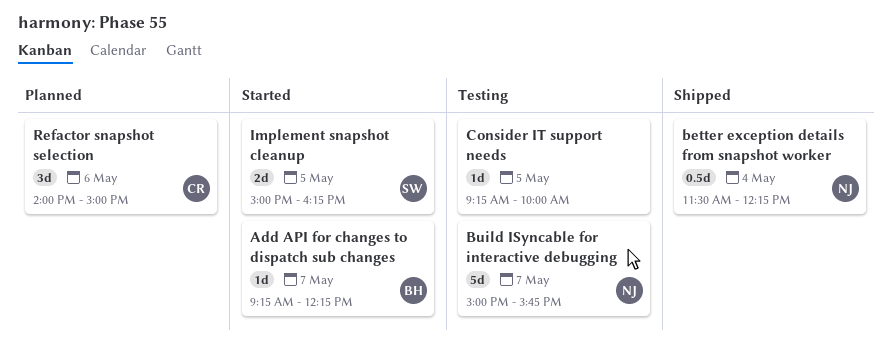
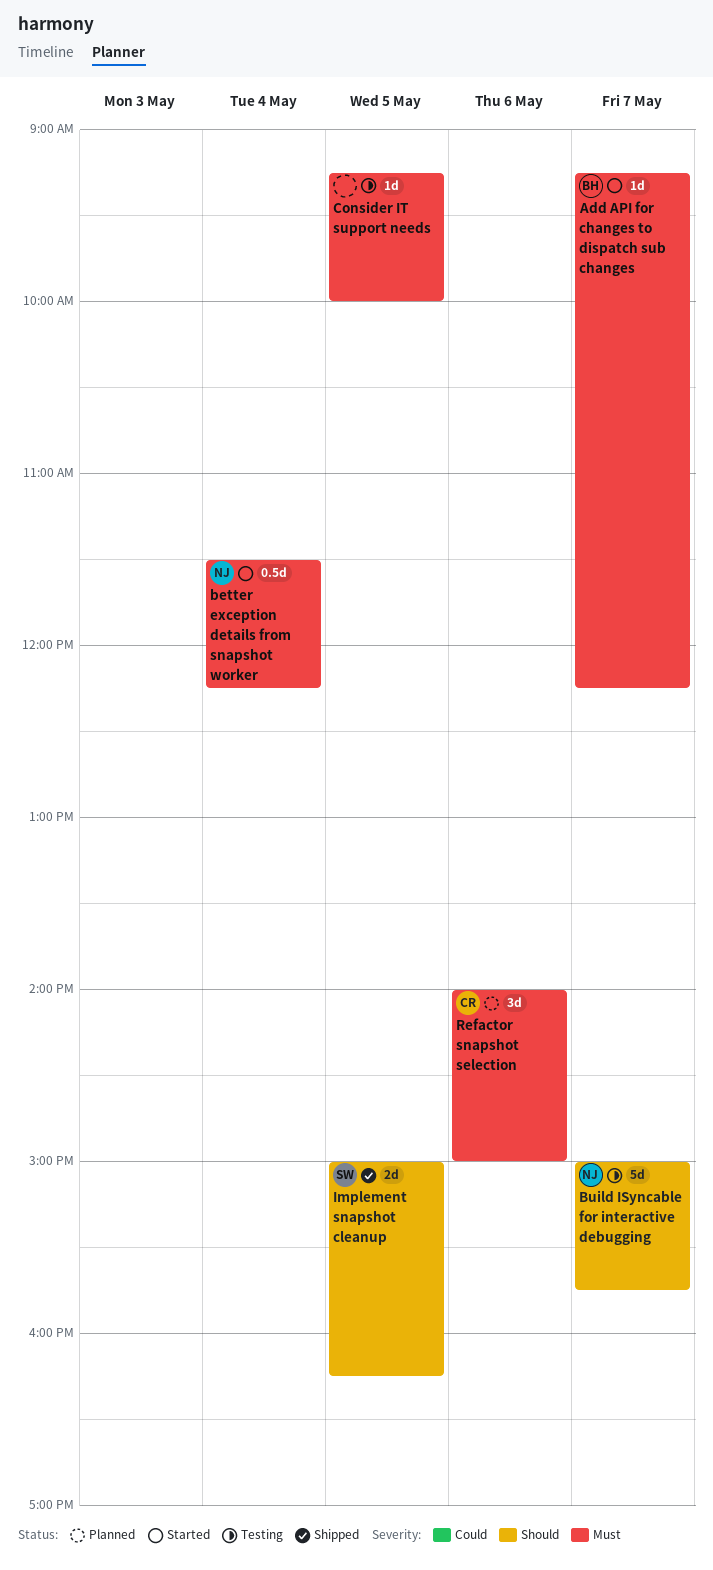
better exception details from snapshot worker, status: Shipped -> Started
Implement snapshot cleanup, status: Started -> Shipped

